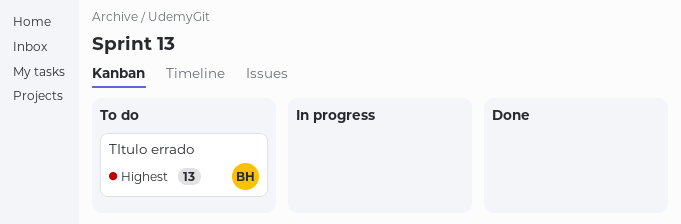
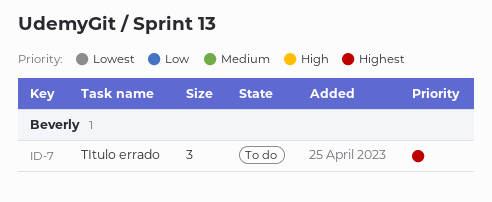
TItulo errado, estimate: 13 -> 3

